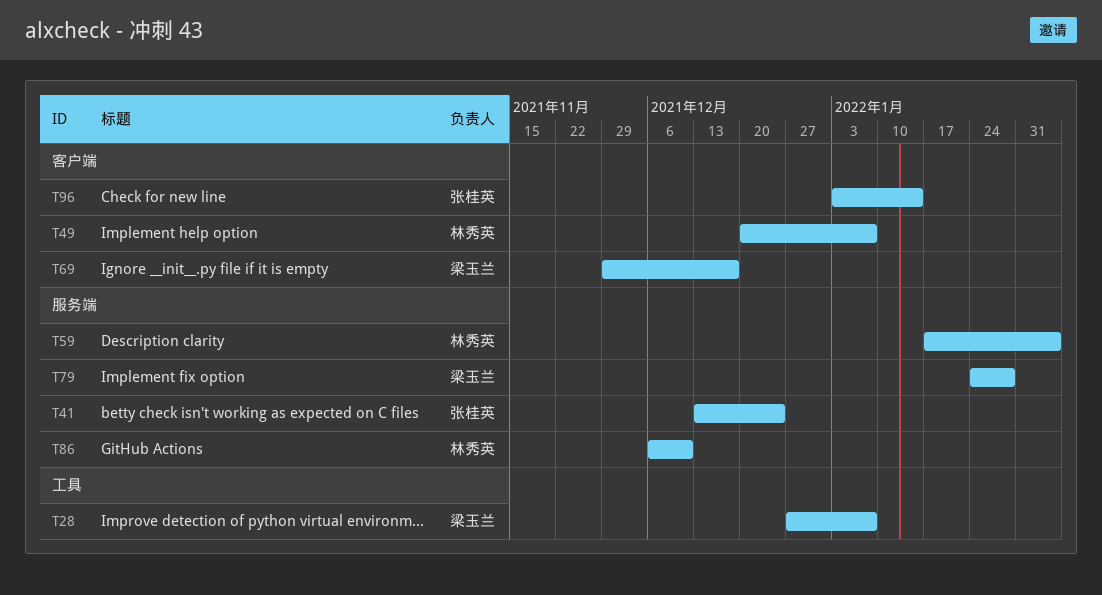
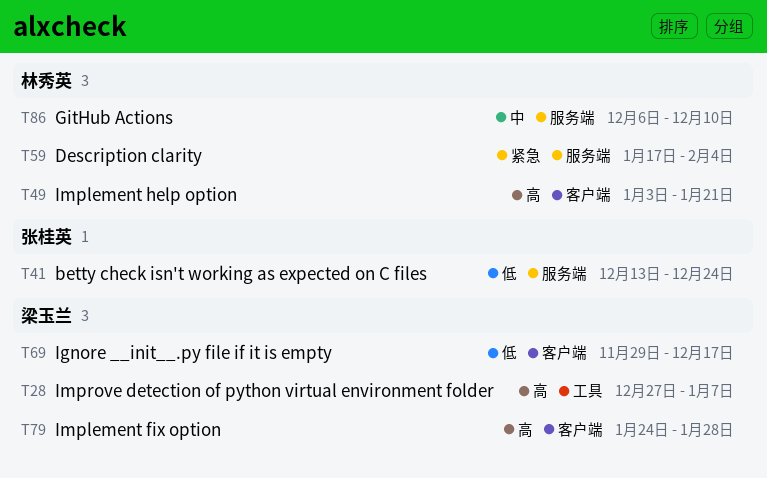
T49, start: Dec 20 -> Jan 3
T49, due: Jan 7 -> Jan 21
T79, label: 服务端 -> 客户端
T96: present -> none

